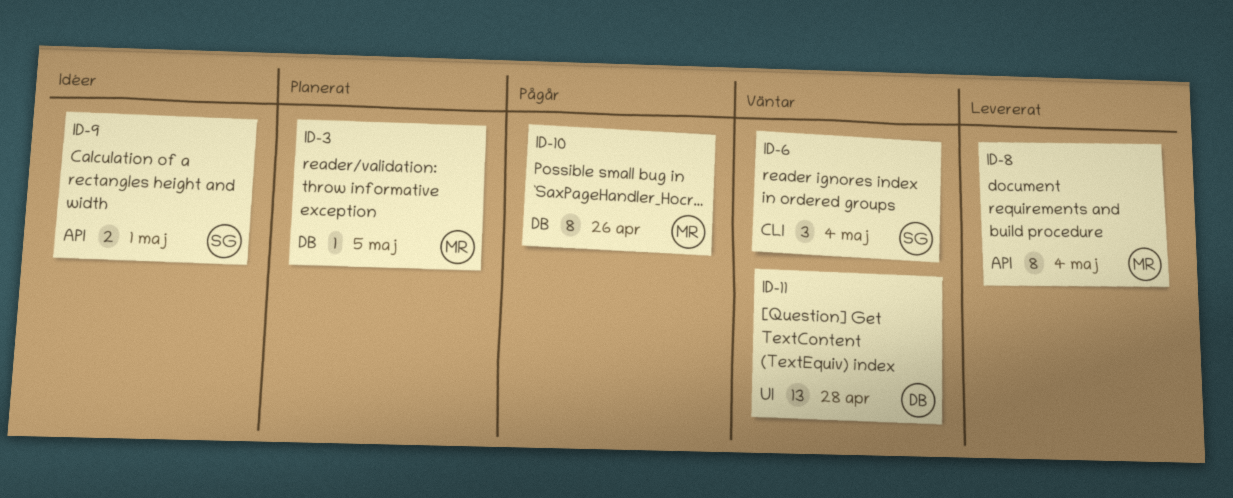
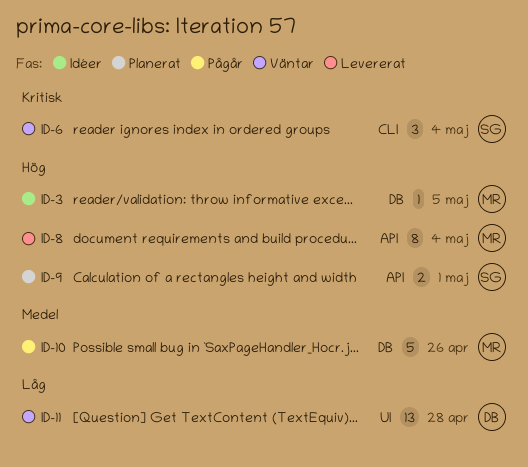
ID-3, status: Planerat -> Idéer
ID-9, status: Idéer -> Planerat
ID-10, estimate: 8 -> 5

